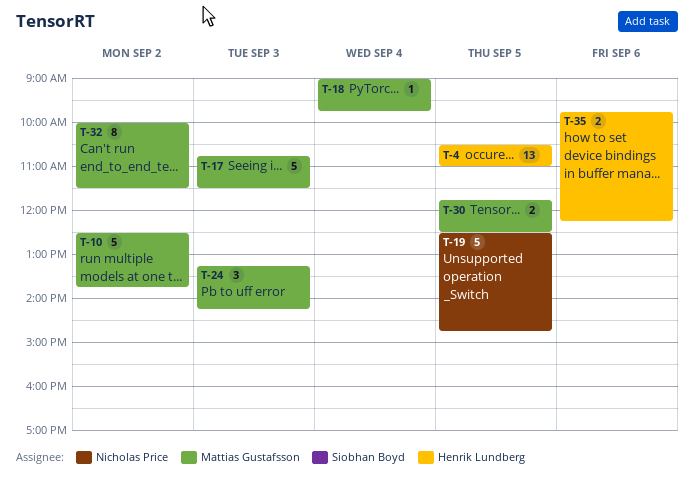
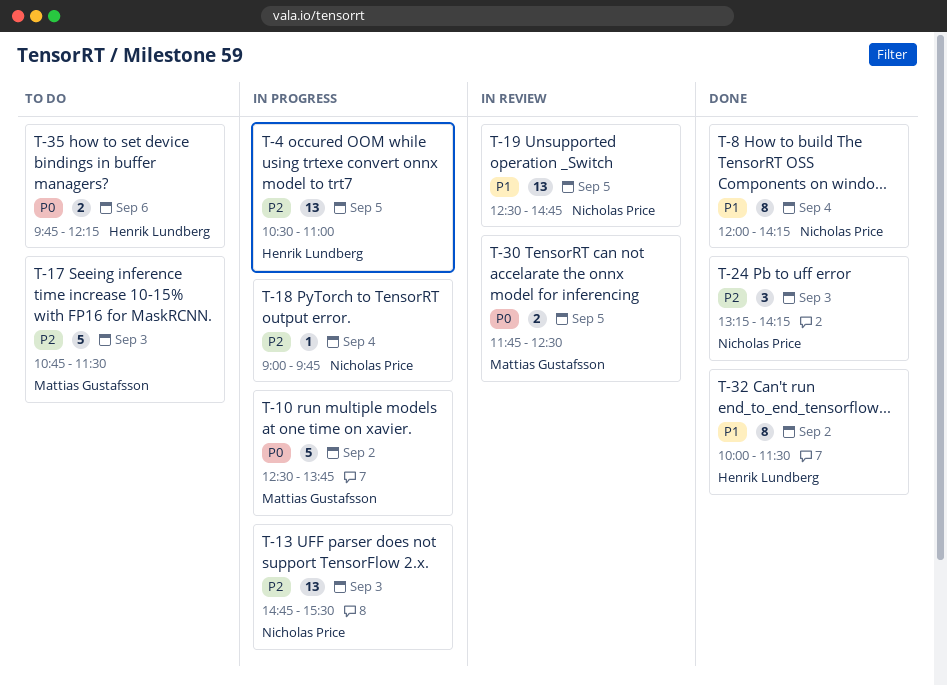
T-8: none -> present
T-13: none -> present
T-18, owner: Mattias Gustafsson -> Nicholas Price
T-19, estimate: 5 -> 13
T-24, owner: Mattias Gustafsson -> Nicholas Price
T-32, owner: Mattias Gustafsson -> Henrik Lundberg

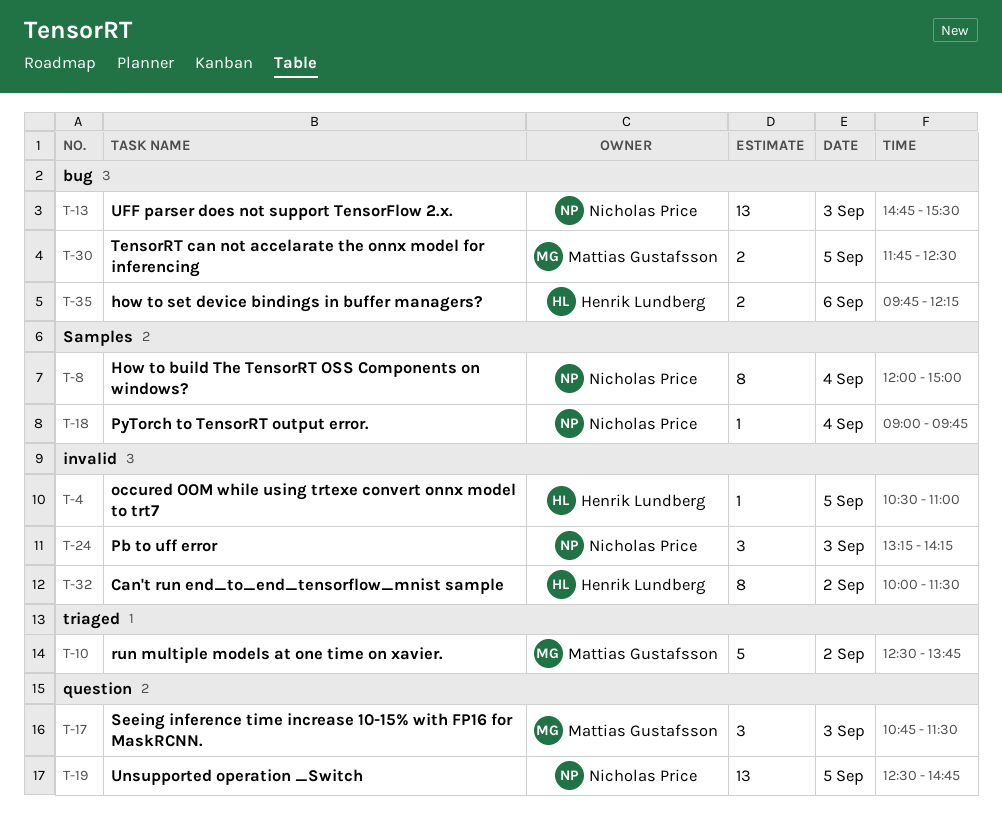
T-4, estimate: 13 -> 1
T-8, ends: 14:15 -> 15:00
T-17, estimate: 5 -> 3

